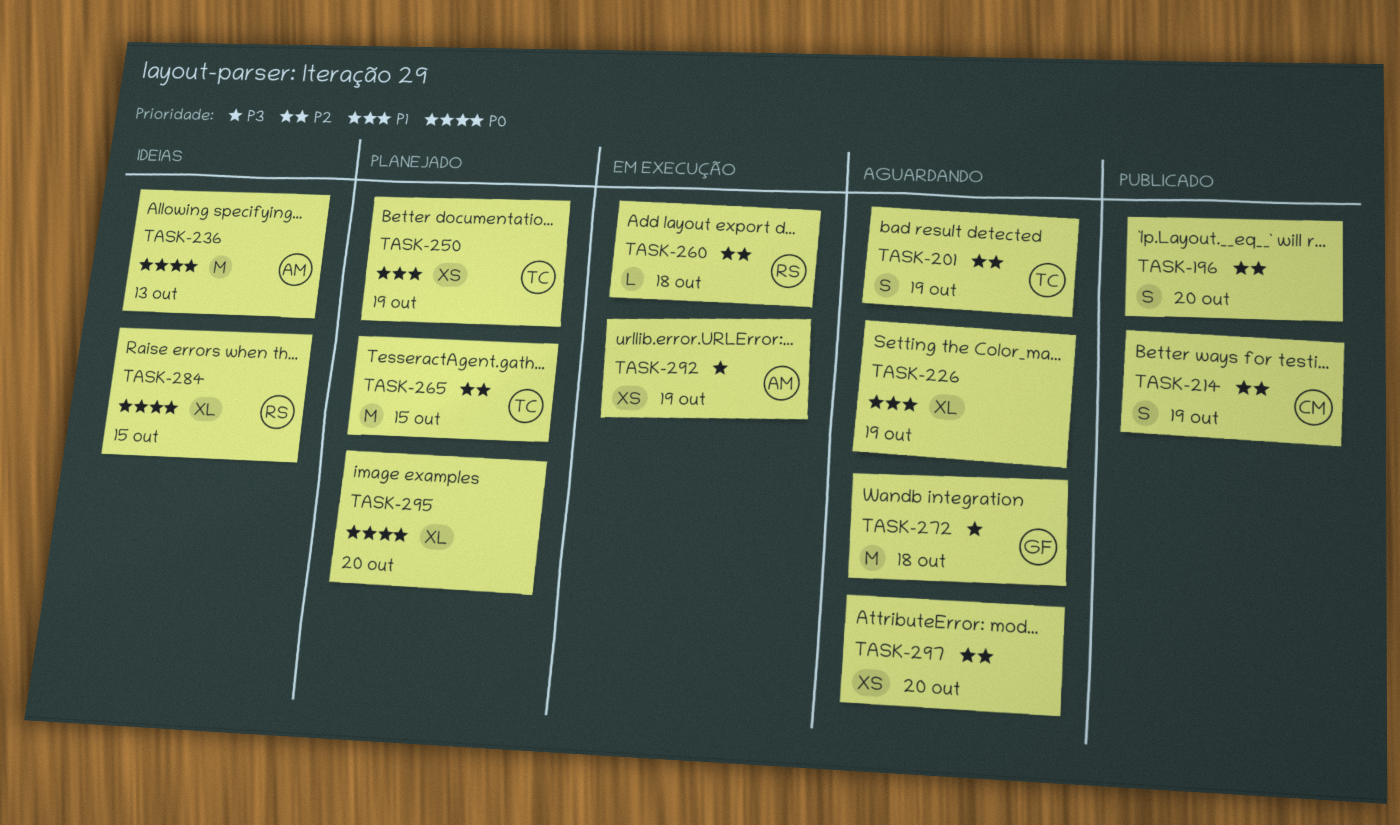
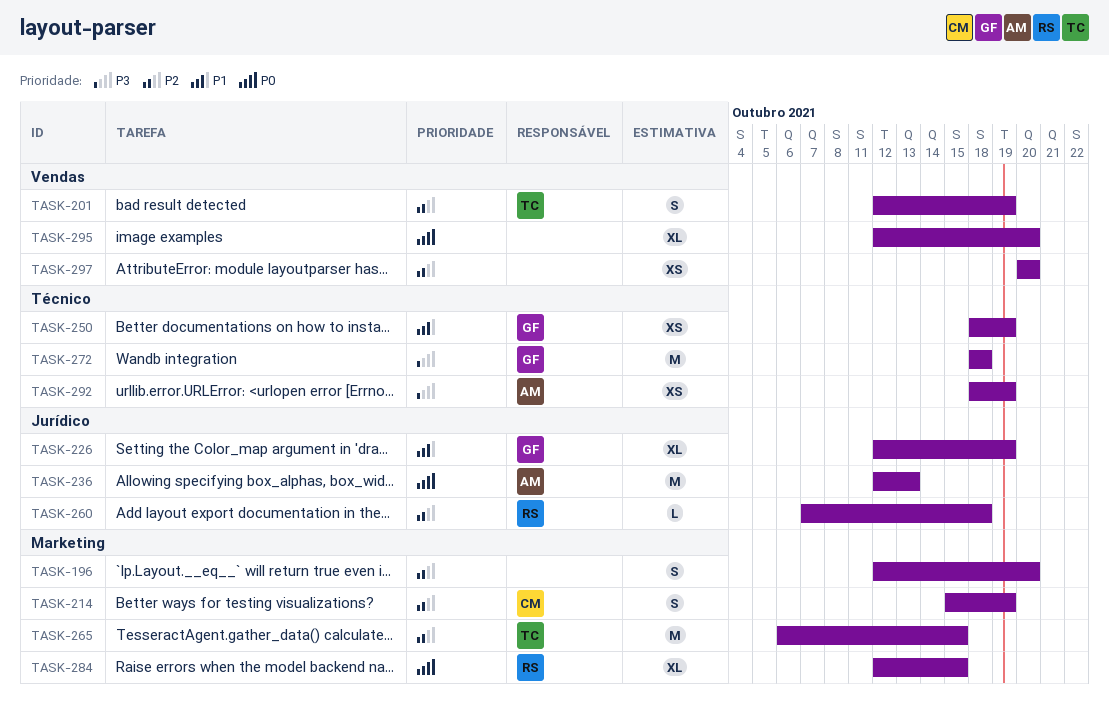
TASK-226, owner: none -> GF
TASK-250, owner: TC -> GF

